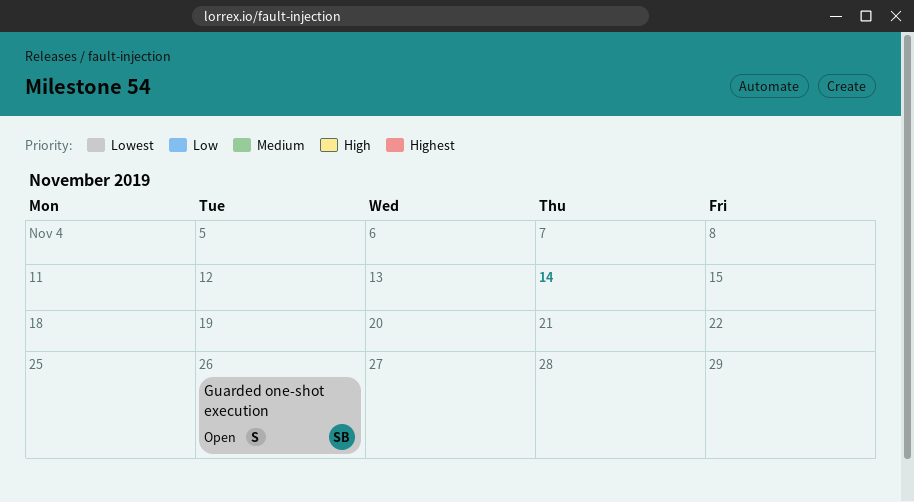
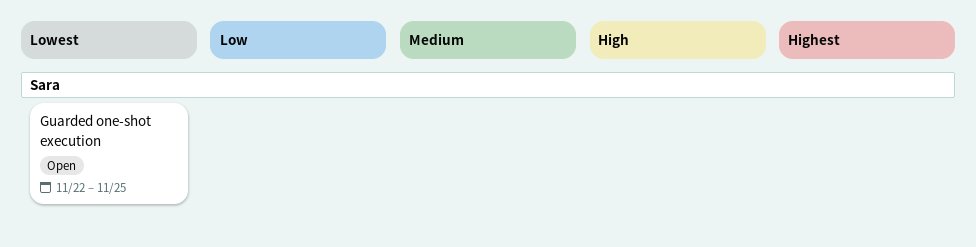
Guarded one-shot execution, due: Nov 26 -> Nov 25

